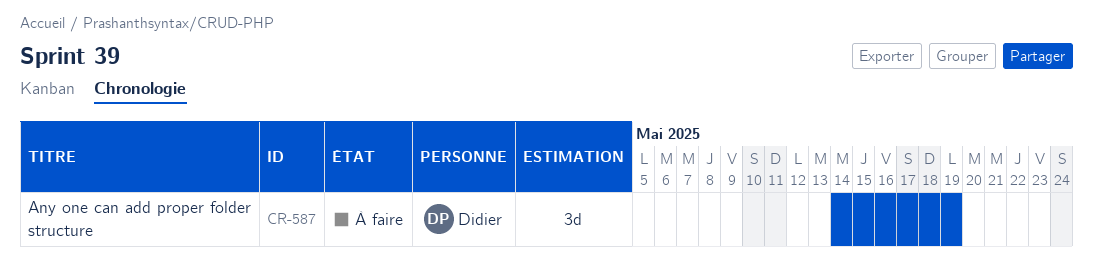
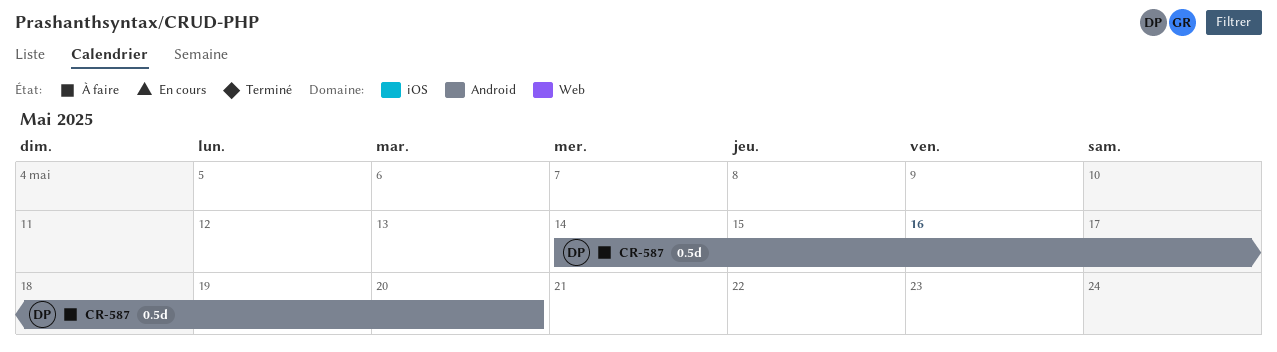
CR-587, estimate: 3d -> 0.5d
CR-587, due: May 19 -> May 20

